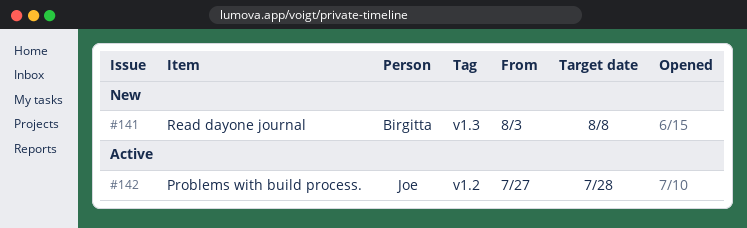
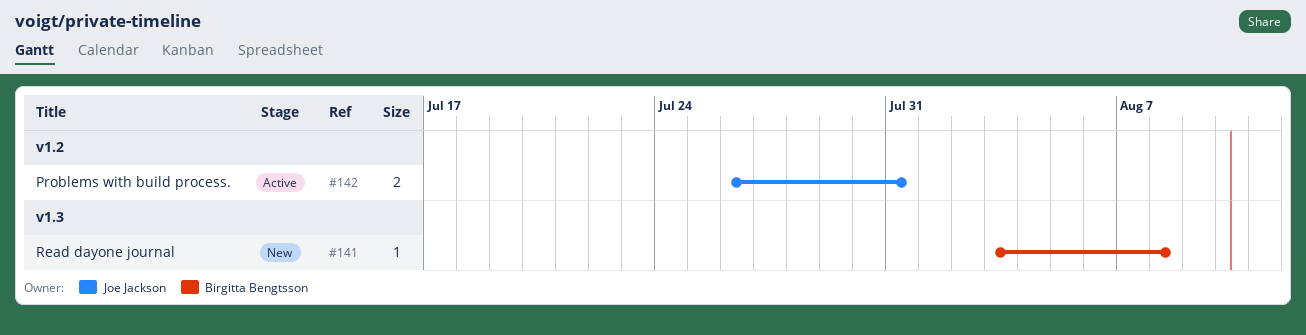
#142, start: Jul 27 -> Jul 26
#142, due: Jul 28 -> Jul 31

